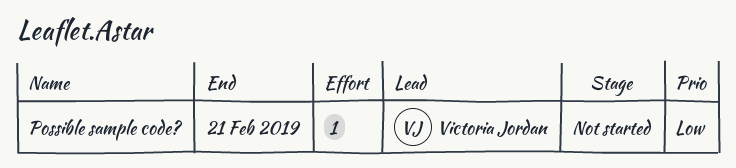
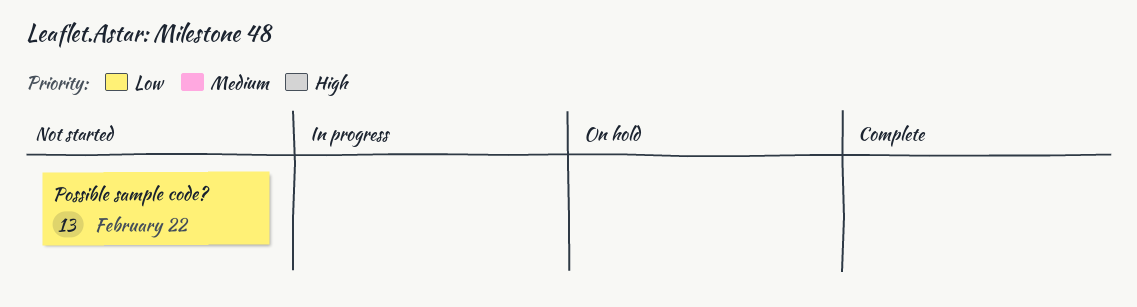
Possible sample code?, estimate: 1 -> 13
Possible sample code?, due: Feb 21 -> Feb 22

